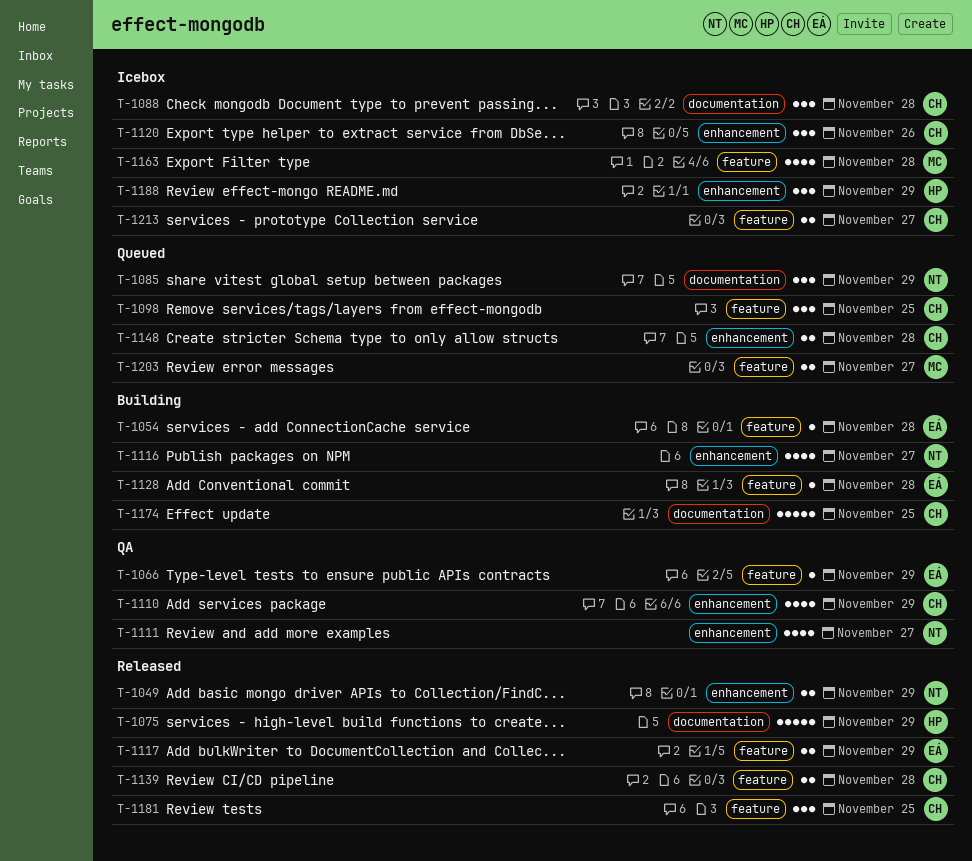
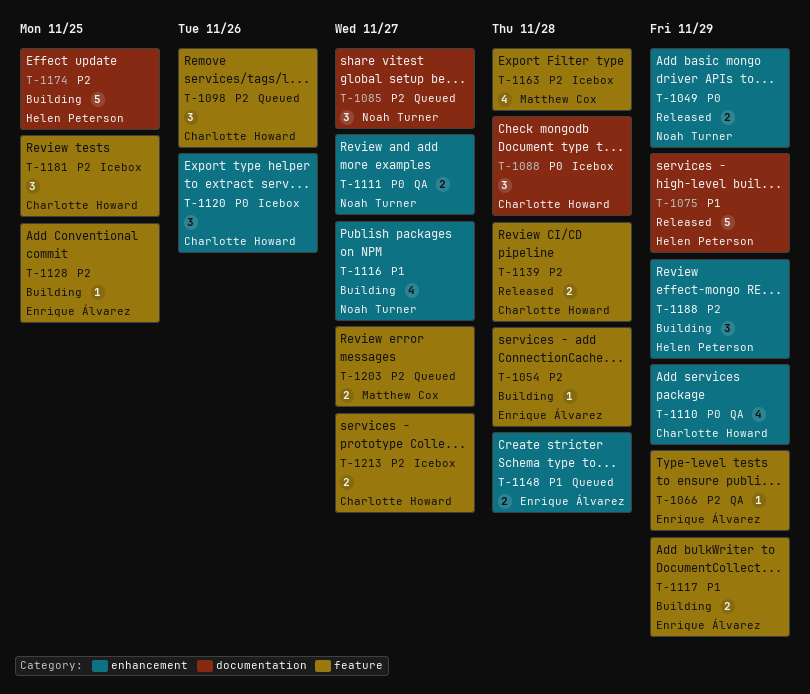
T-1085, due: Nov 29 -> Nov 27
T-1098, due: Nov 25 -> Nov 26
T-1111, estimate: 4 -> 2
T-1117, status: Released -> Building
T-1128, due: Nov 28 -> Nov 25
T-1148, owner: Charlotte Howard -> Enrique Álvarez
T-1174, owner: Charlotte Howard -> Helen Peterson
T-1181, status: Released -> Icebox
T-1188, status: Icebox -> Building

